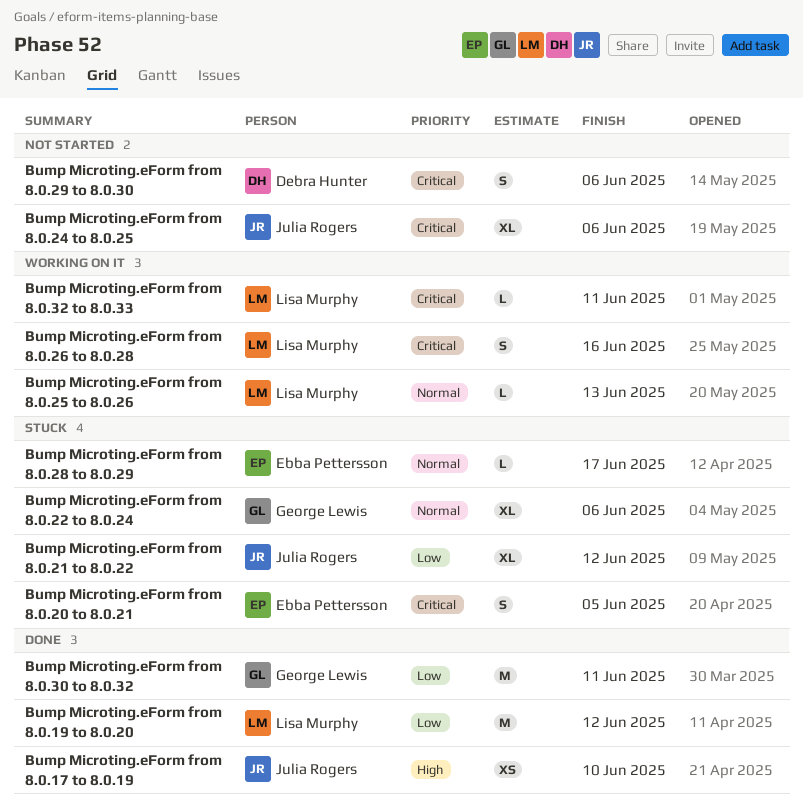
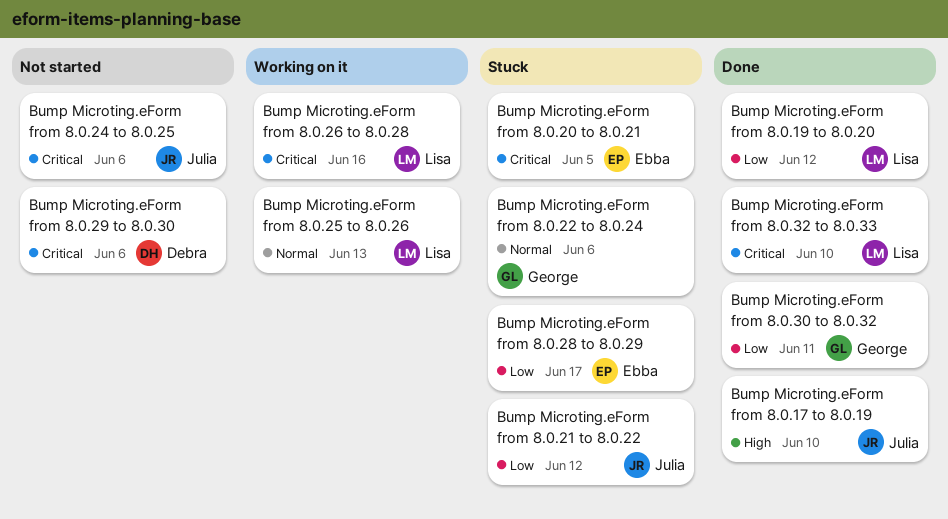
Bump Microting.eForm from 8.0.28 to 8.0.29, priority: Normal -> Low
Bump Microting.eForm from 8.0.32 to 8.0.33, status: Working on it -> Done
Bump Microting.eForm from 8.0.32 to 8.0.33, due: Jun 11 -> Jun 10

